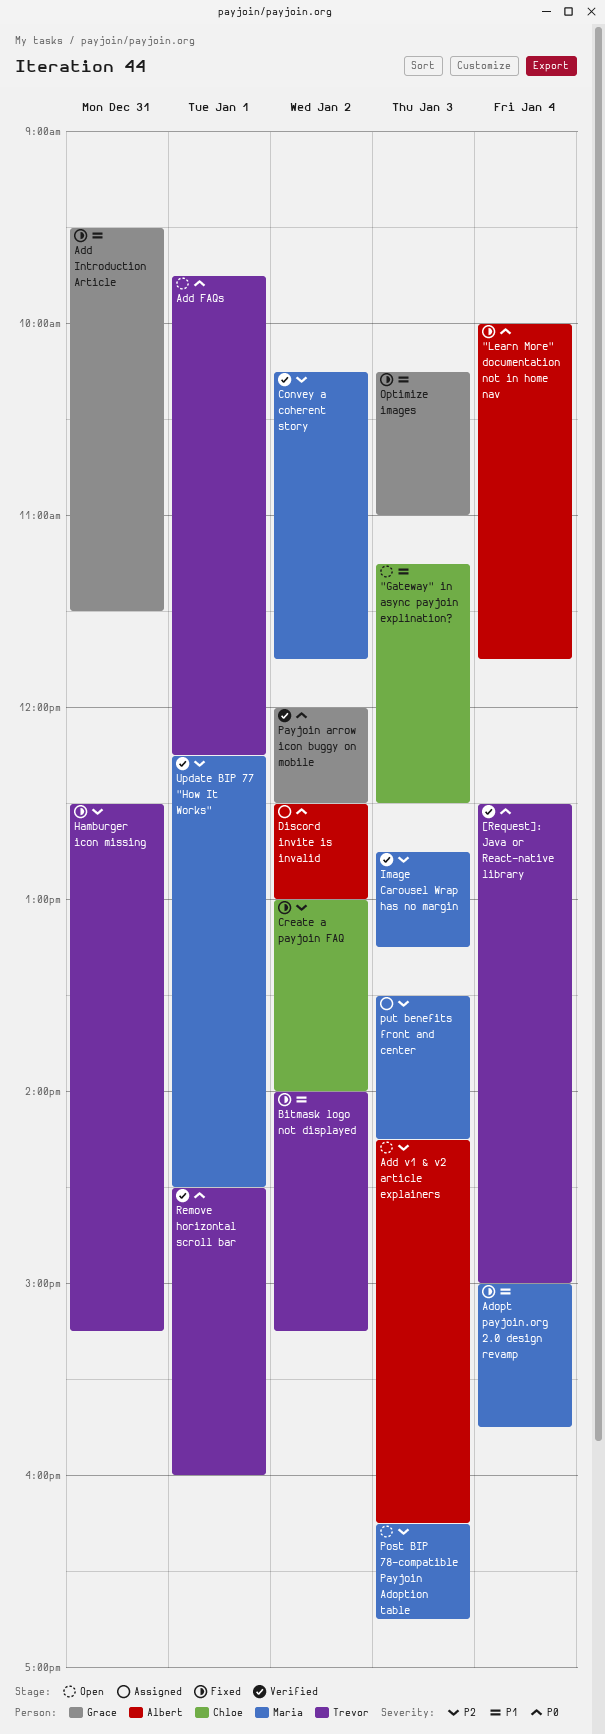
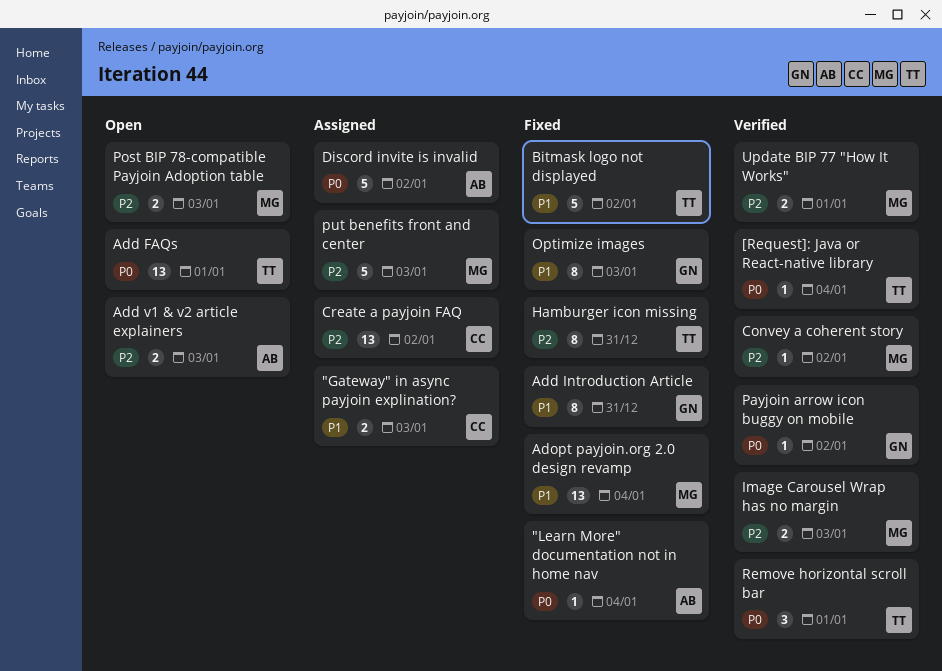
"Gateway" in async payjoin explination?, status: Open -> Assigned
Create a payjoin FAQ, status: Fixed -> Assigned

